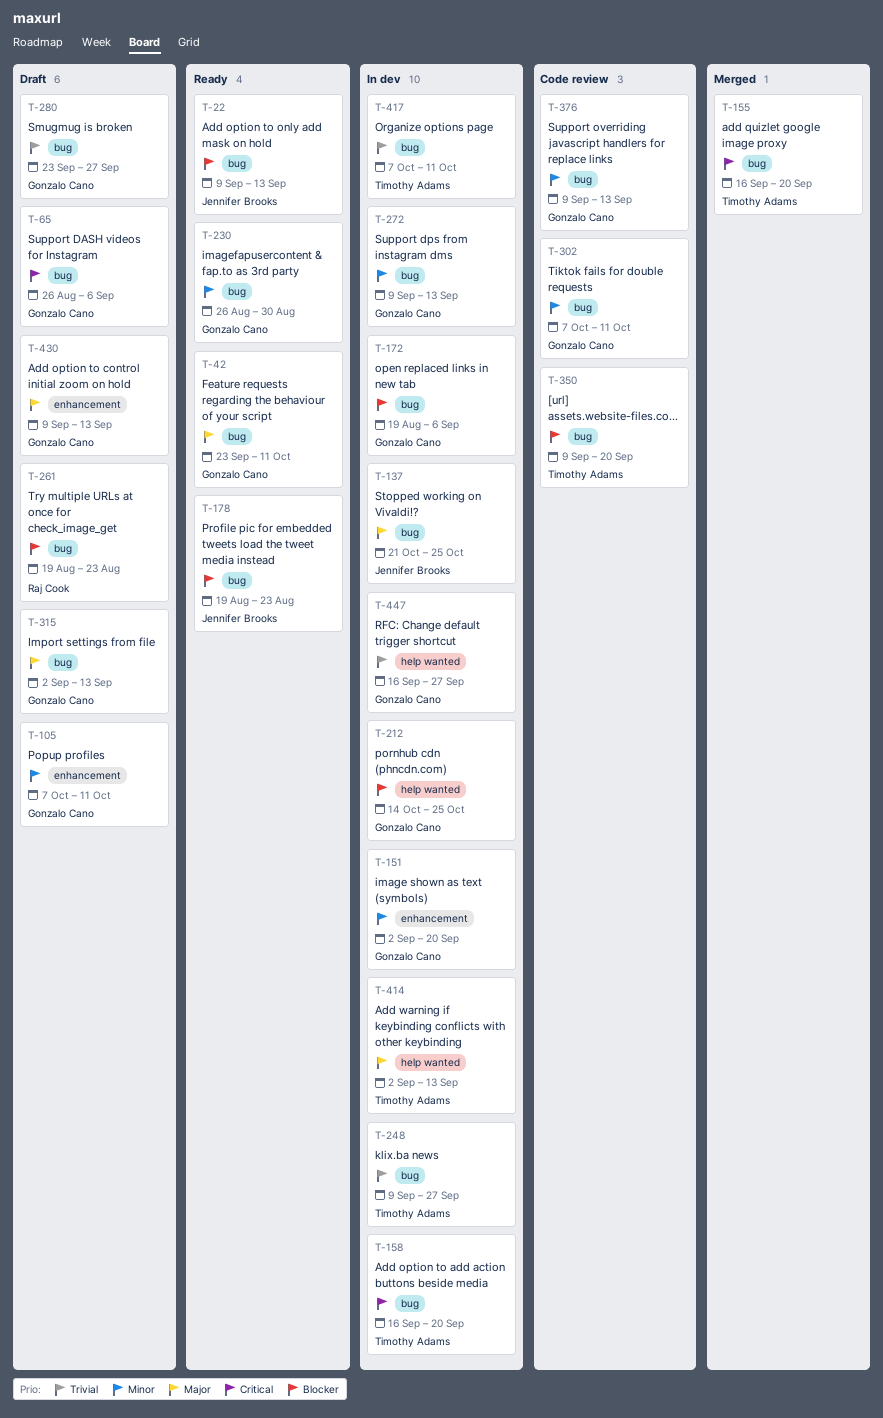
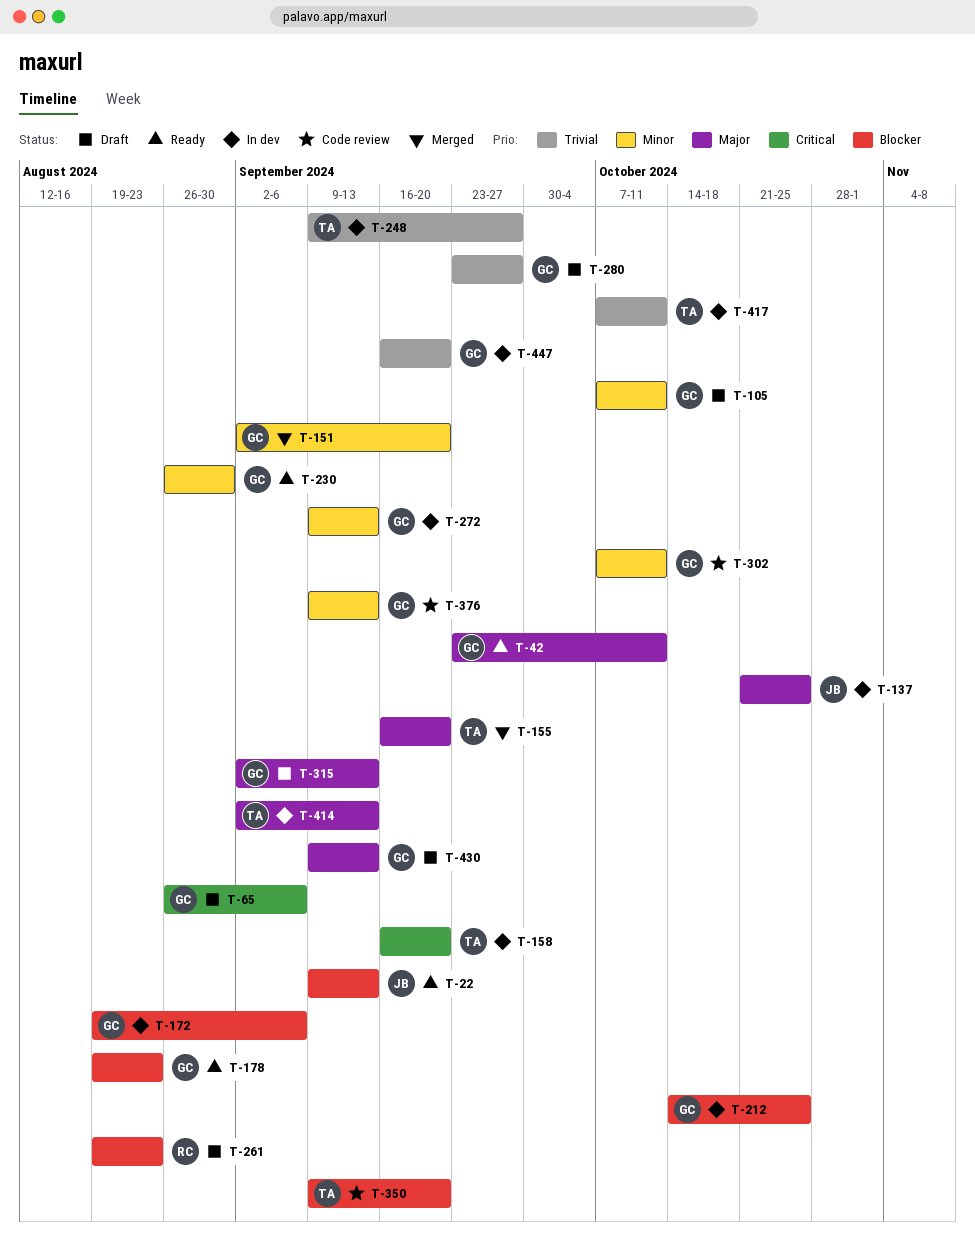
T-151, status: In dev -> Merged
T-155, priority: Critical -> Major
T-178, owner: Jennifer Brooks -> Gonzalo Cano
T-447, due: Sep 27 -> Sep 20

